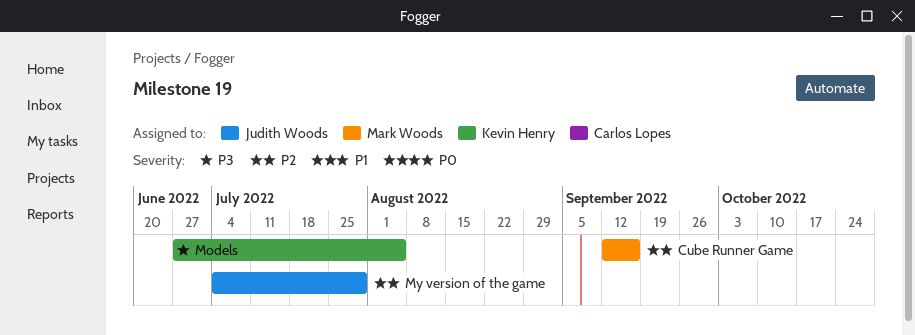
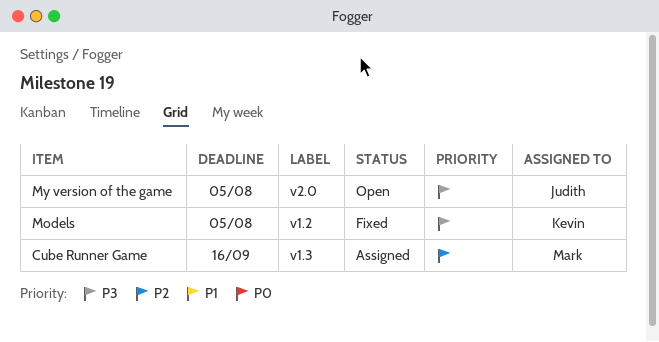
My version of the game, priority: P2 -> P3
My version of the game, due: Jul 29 -> Aug 5

